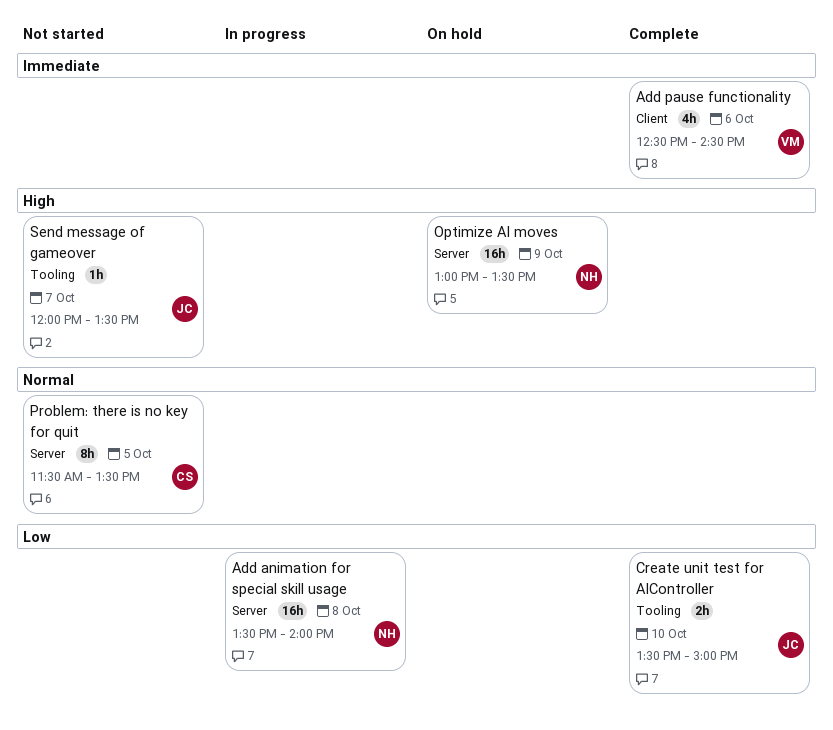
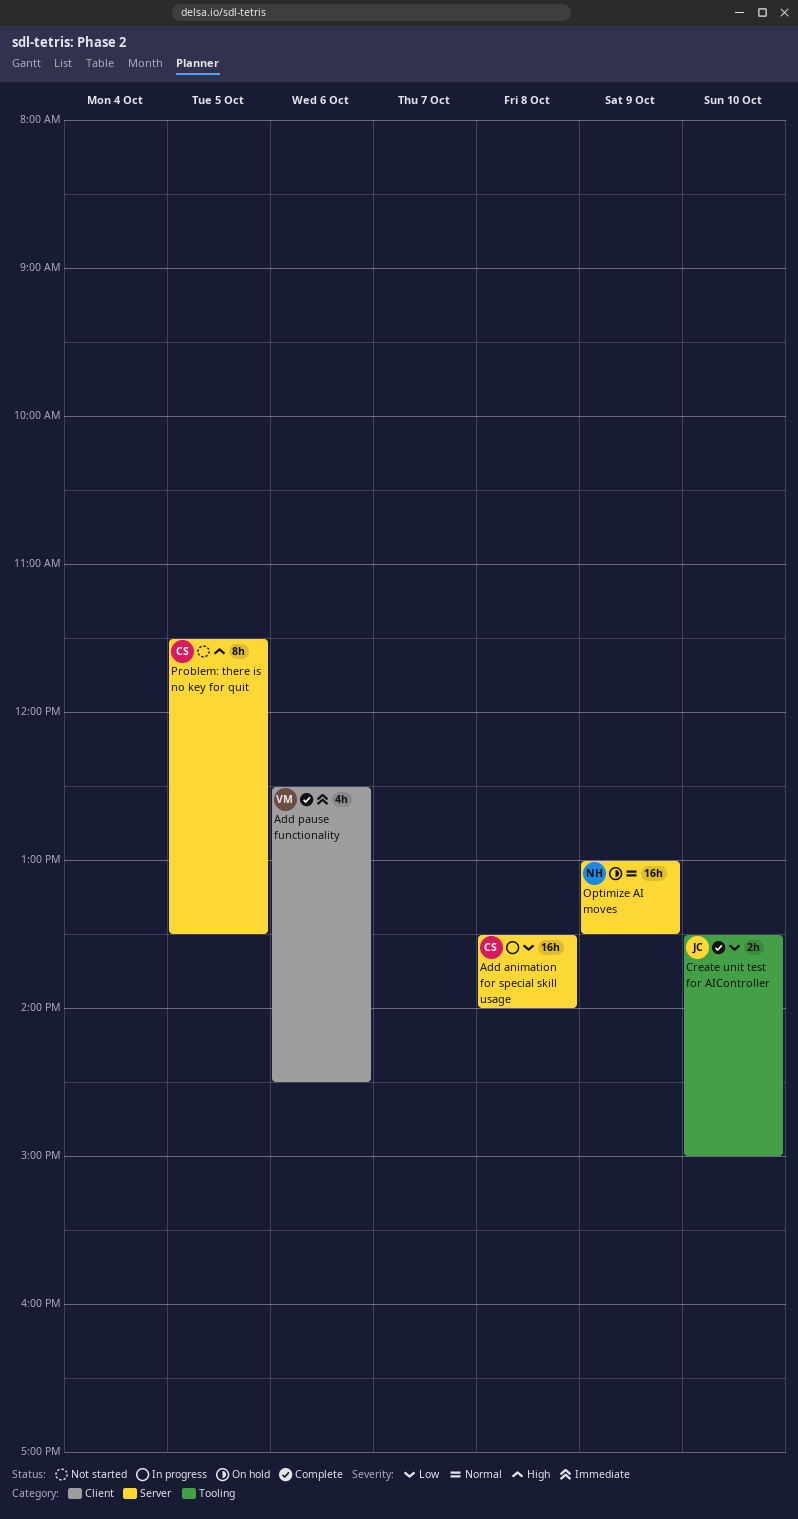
Add animation for special skill usage, owner: NH -> CS
Optimize AI moves, priority: High -> Normal
Problem: there is no key for quit, priority: Normal -> High
Send message of gameover: present -> none

